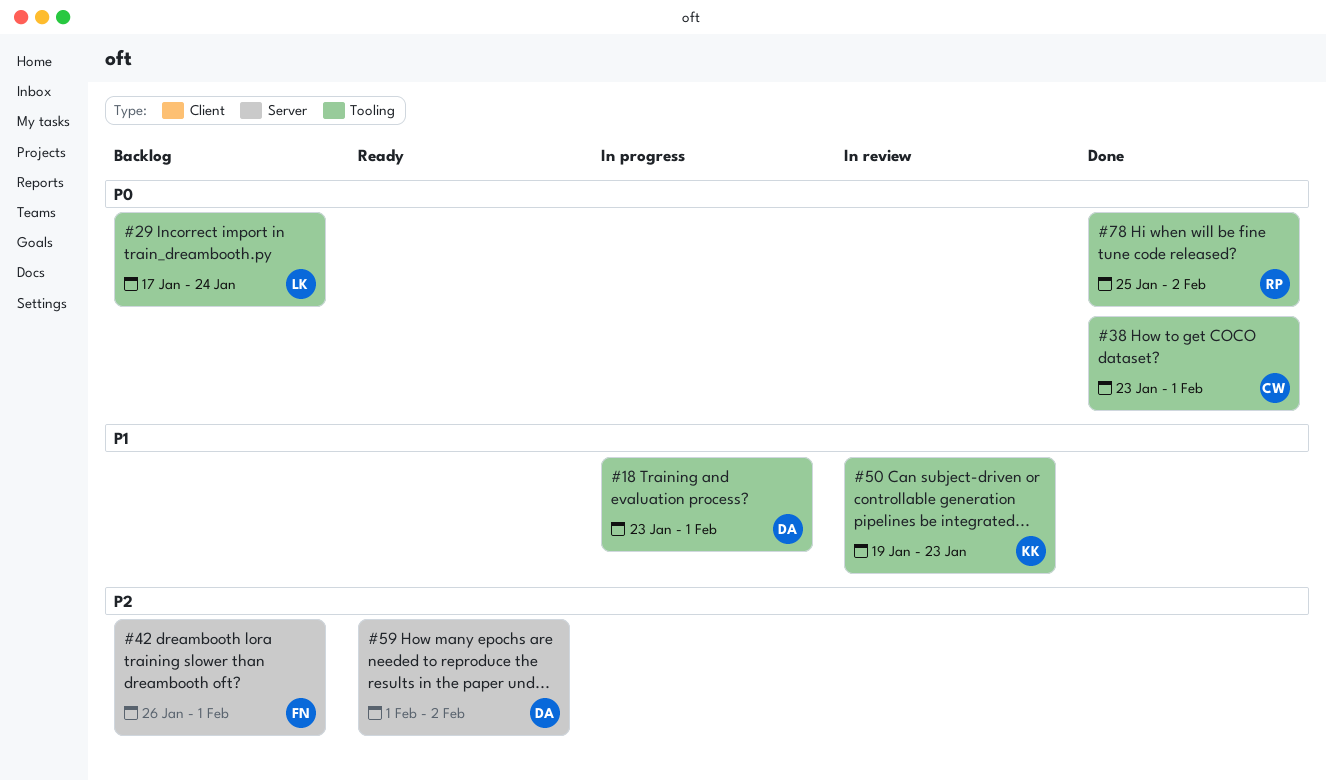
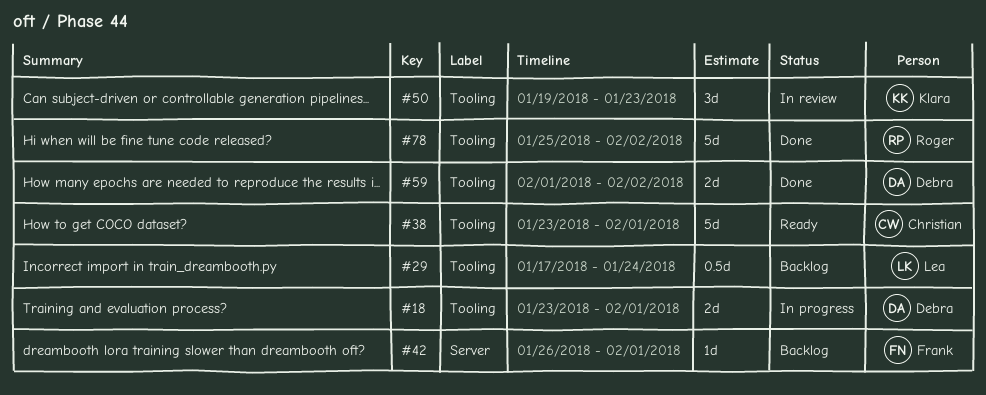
#38, status: Done -> Ready
#59, status: Ready -> Done
#59, label: Server -> Tooling

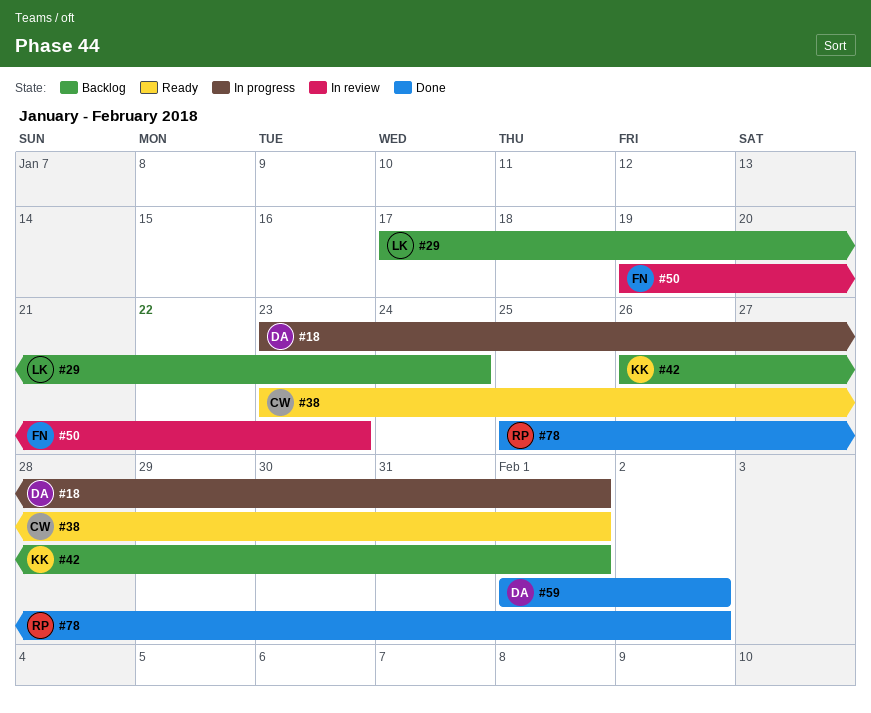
#42, owner: Frank -> Klara
#50, owner: Klara -> Frank

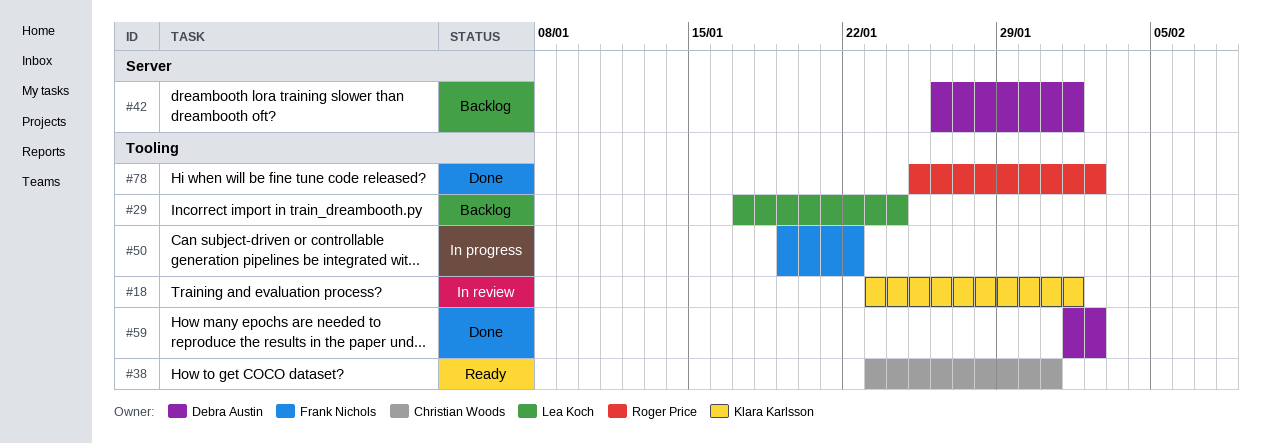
#18, status: In progress -> In review
#18, owner: Debra Austin -> Klara Karlsson
#38, due: Feb 1 -> Jan 31
#42, owner: Klara Karlsson -> Debra Austin
#50, status: In review -> In progress
#50, due: Jan 23 -> Jan 22

